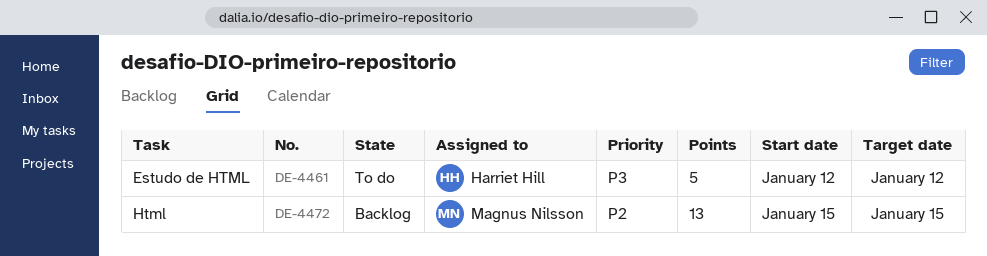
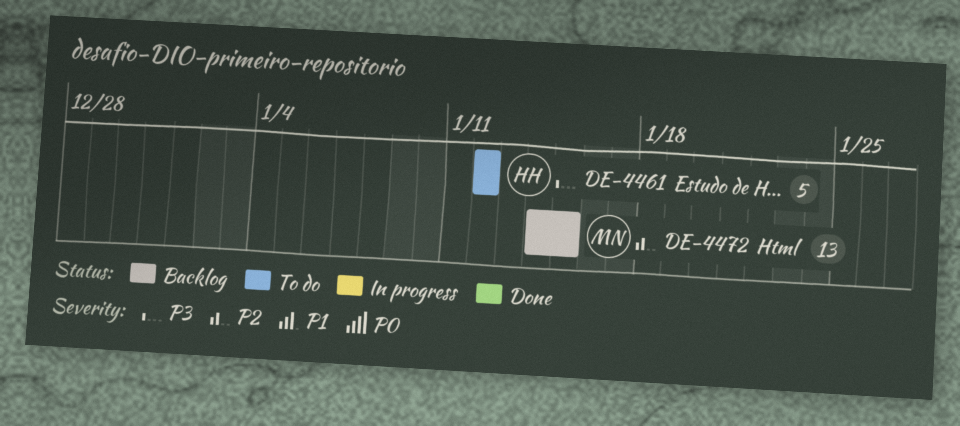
DE-4472, start: Jan 15 -> Jan 14

